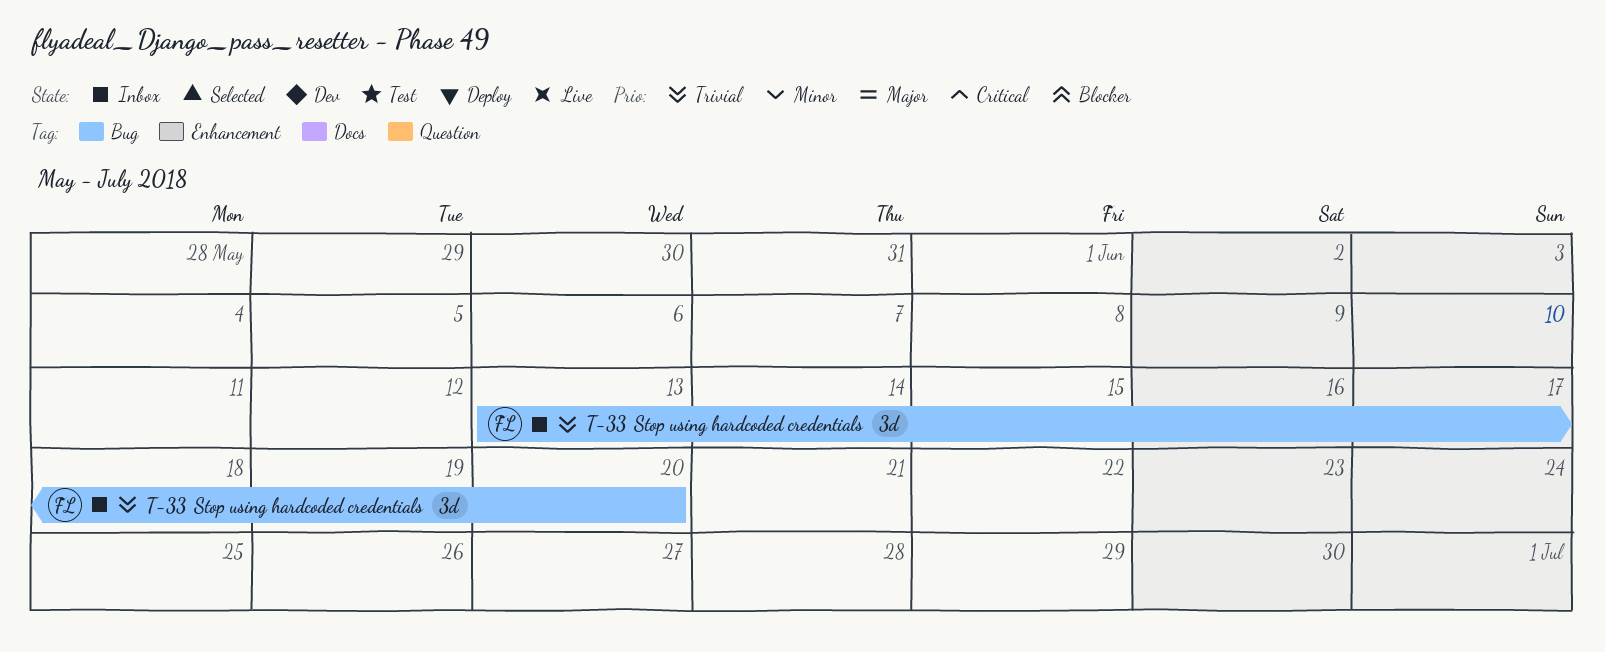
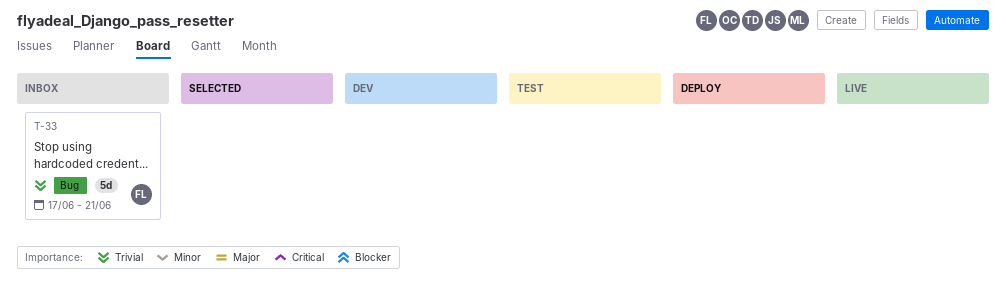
T-33, estimate: 3d -> 5d
T-33, start: Jun 13 -> Jun 17
T-33, due: Jun 20 -> Jun 21

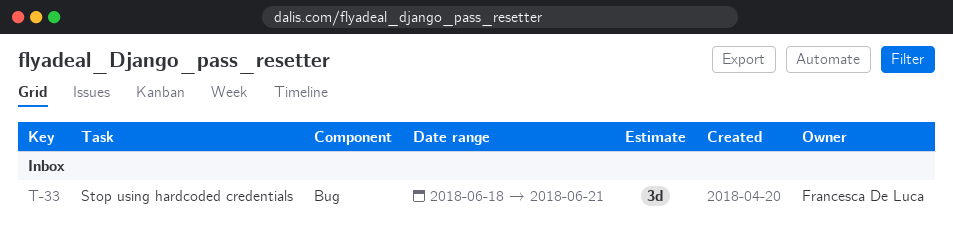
T-33, estimate: 5d -> 3d
T-33, start: Jun 17 -> Jun 18

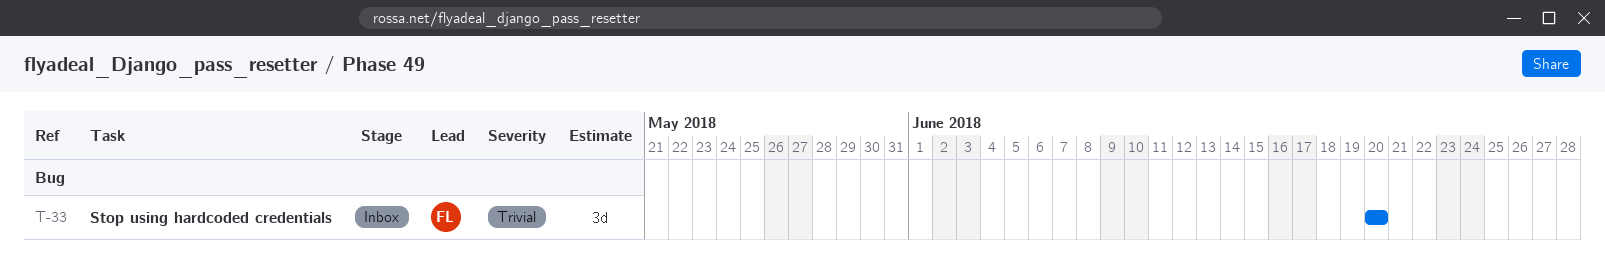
T-33, start: Jun 18 -> Jun 20
T-33, due: Jun 21 -> Jun 20

